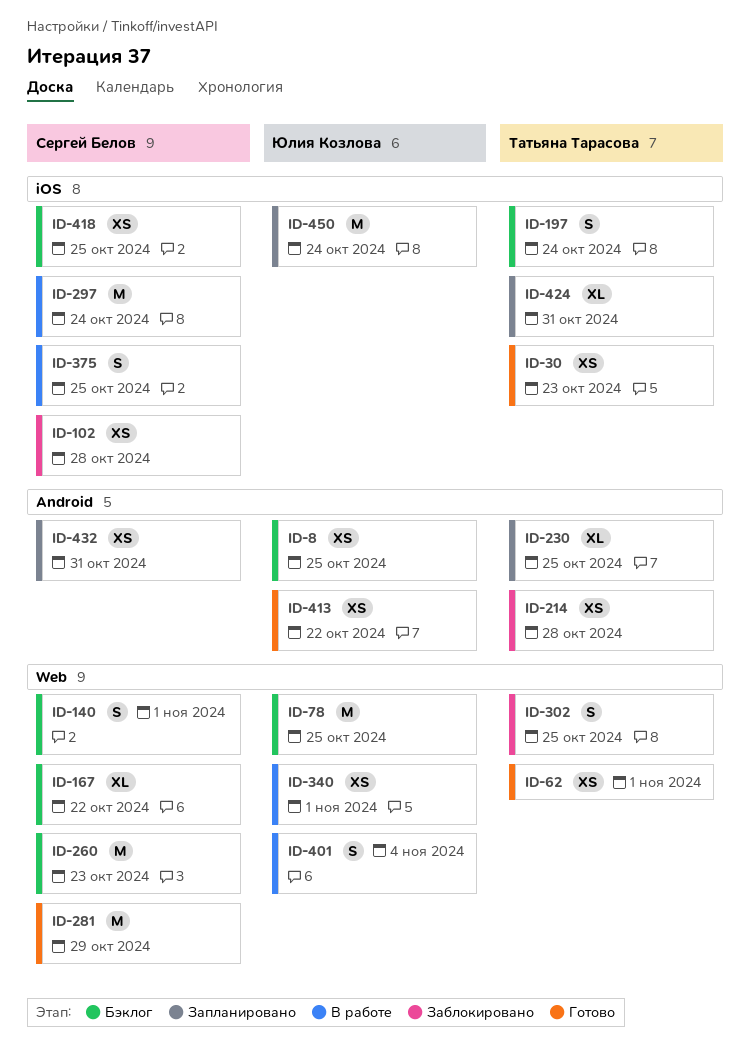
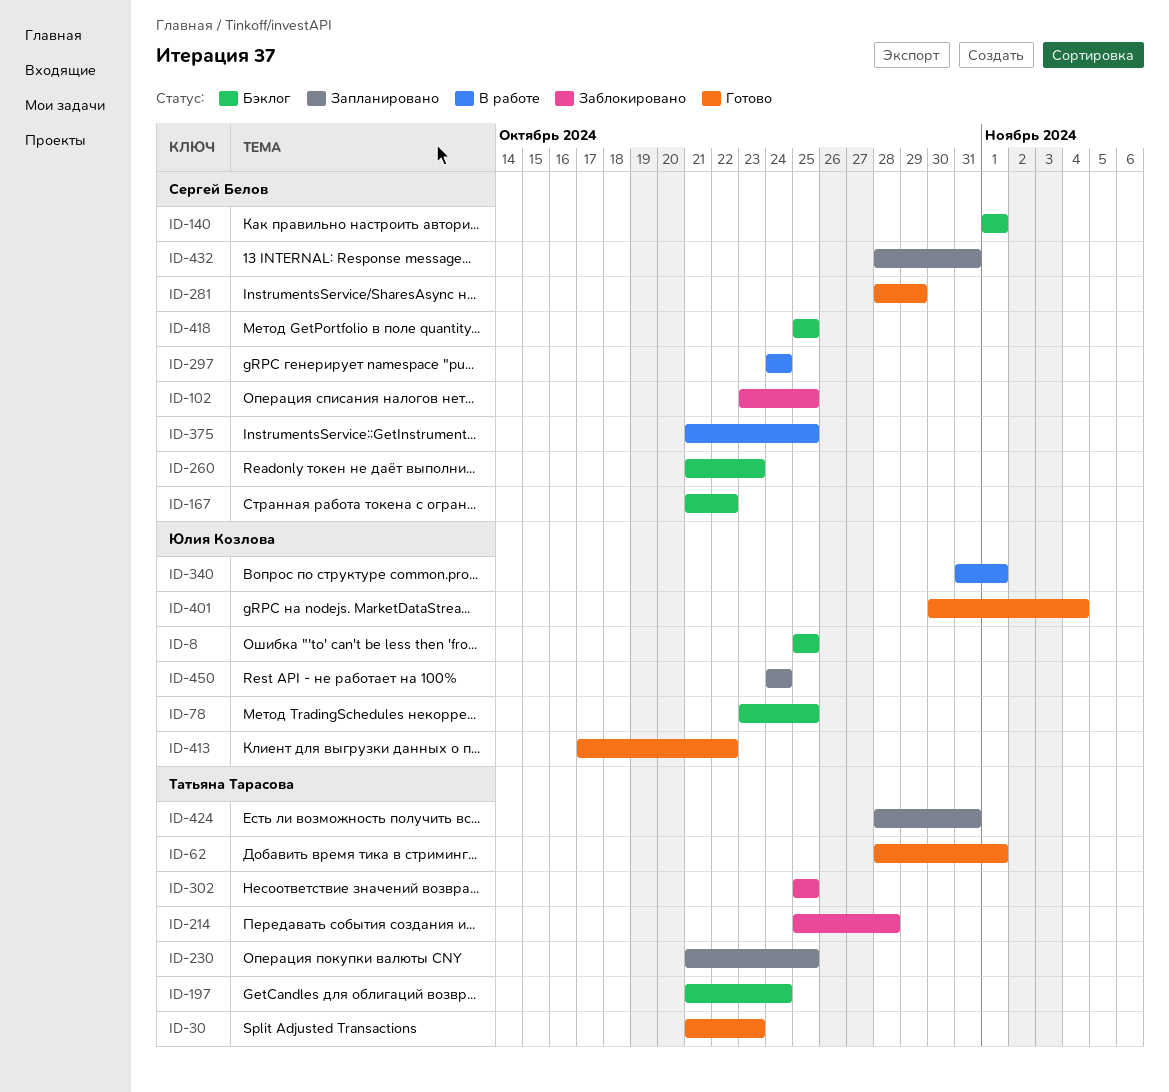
ID-102, due: Oct 28 -> Oct 25
ID-401, status: В работе -> Готово

